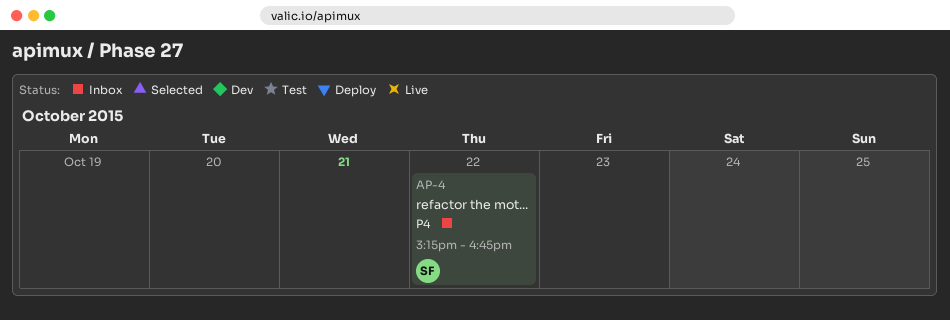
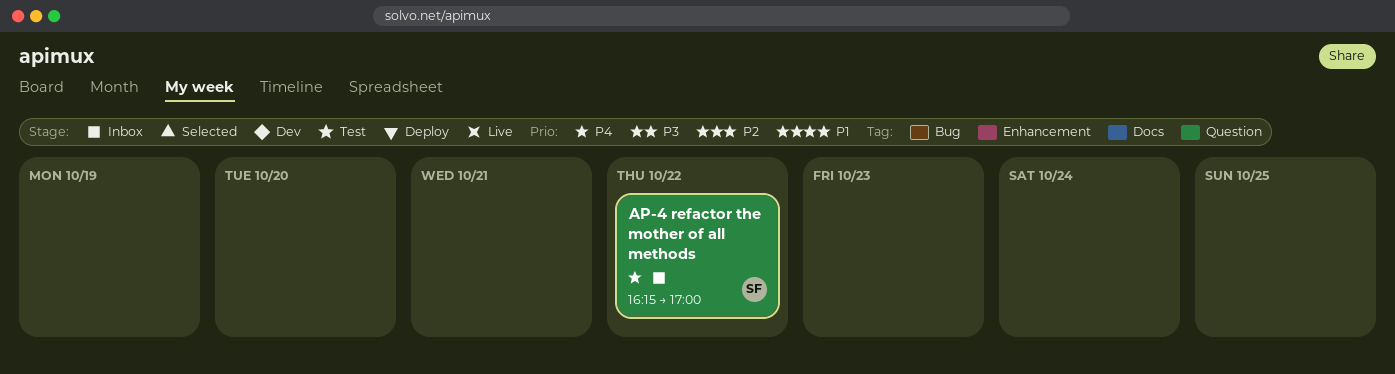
AP-4, begins: 15:15 -> 16:15
AP-4, ends: 16:45 -> 17:00

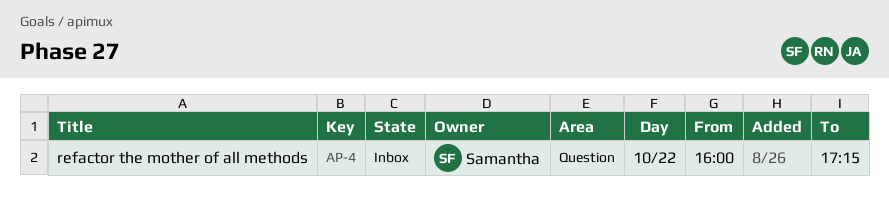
AP-4, begins: 16:15 -> 16:00
AP-4, ends: 17:00 -> 17:15

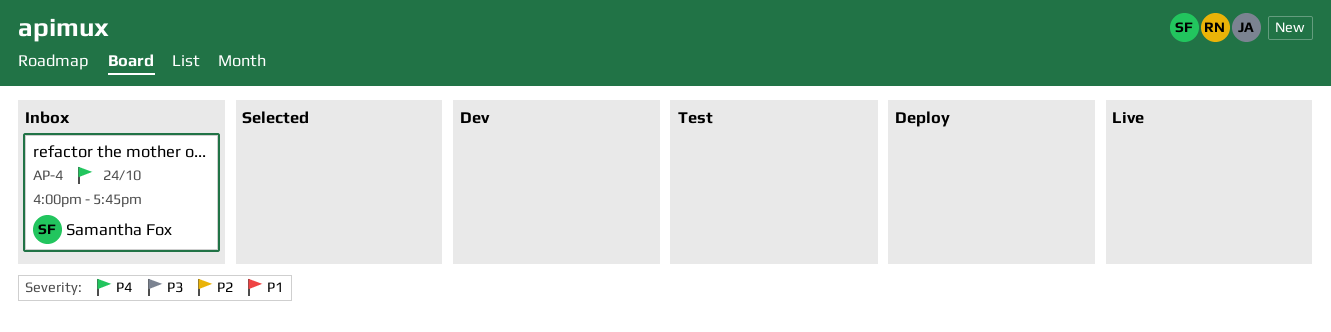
AP-4, day: Oct 22 -> Oct 24
AP-4, ends: 17:15 -> 17:45

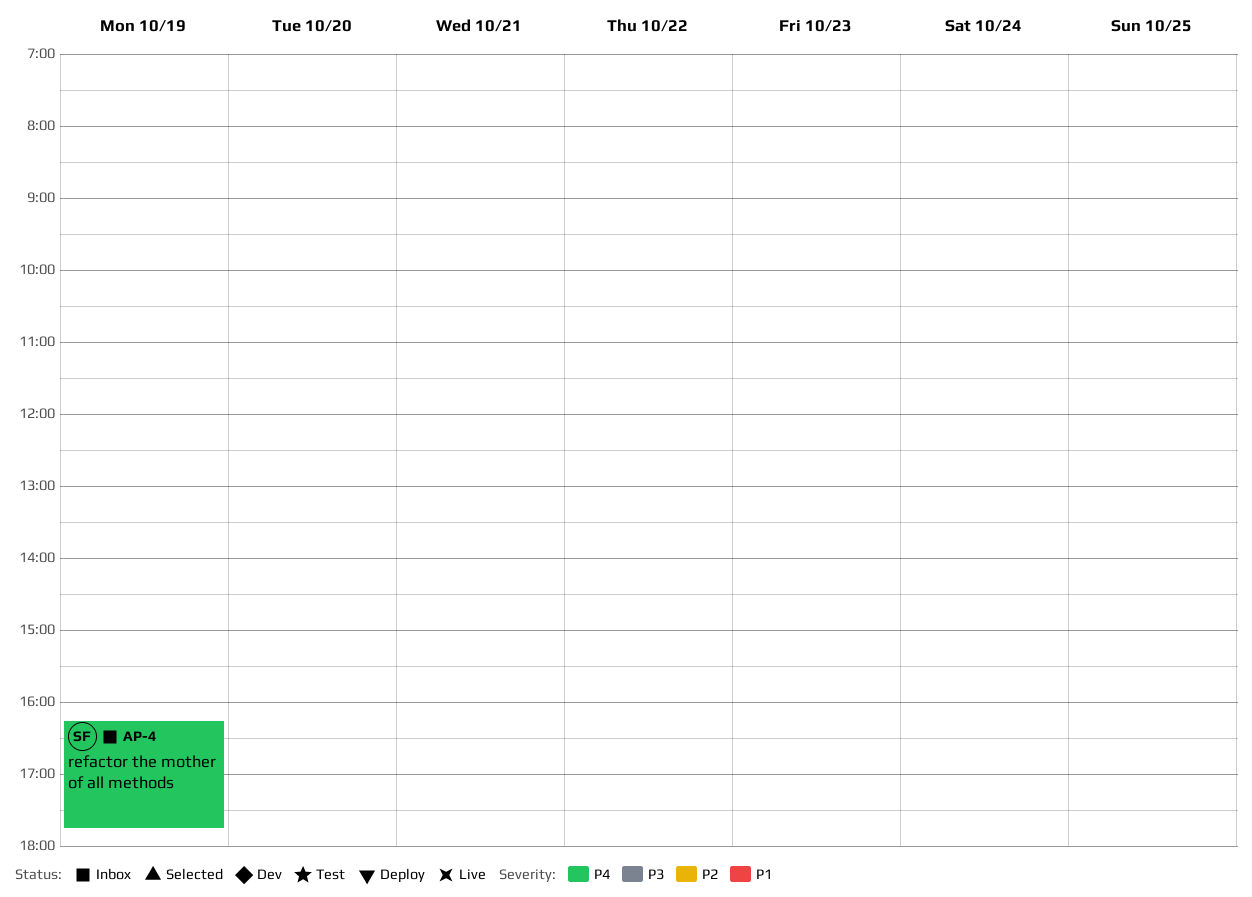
AP-4, day: Oct 24 -> Oct 19
AP-4, begins: 16:00 -> 16:15

